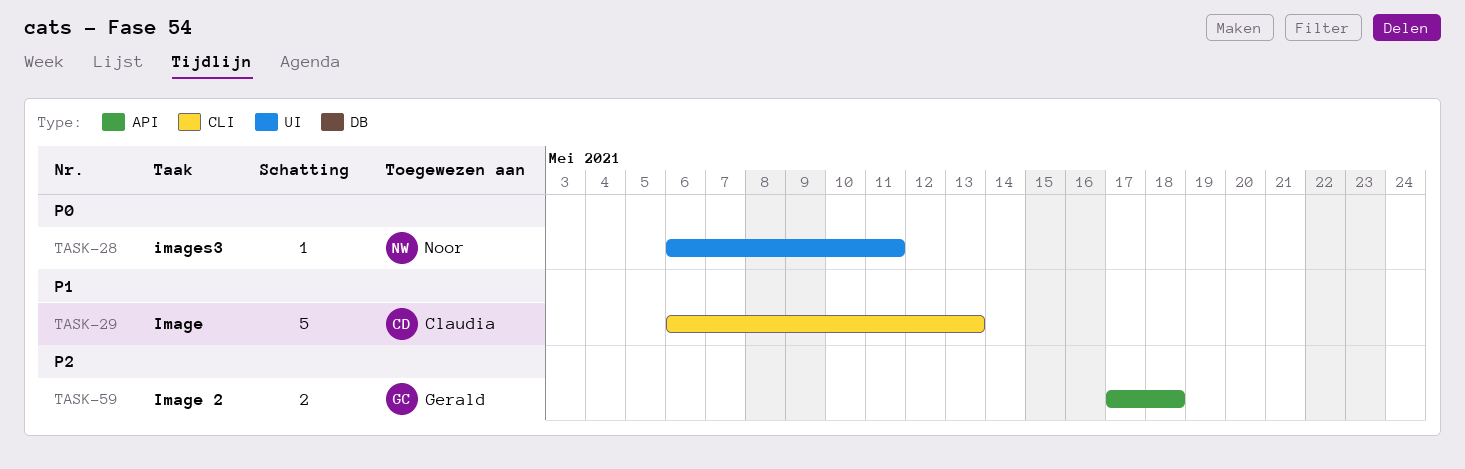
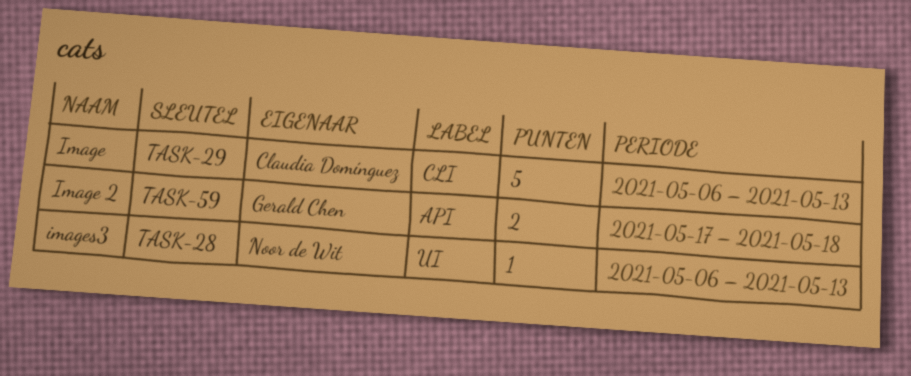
TASK-28, due: May 11 -> May 13

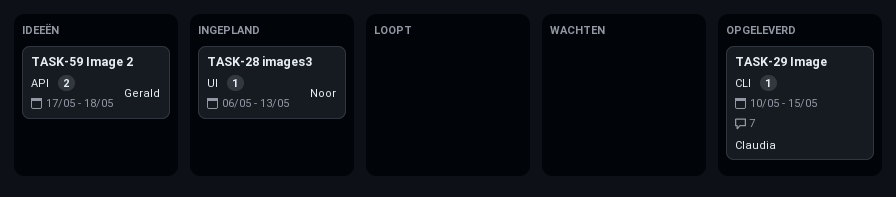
TASK-29, estimate: 5 -> 1
TASK-29, start: May 6 -> May 10
TASK-29, due: May 13 -> May 15

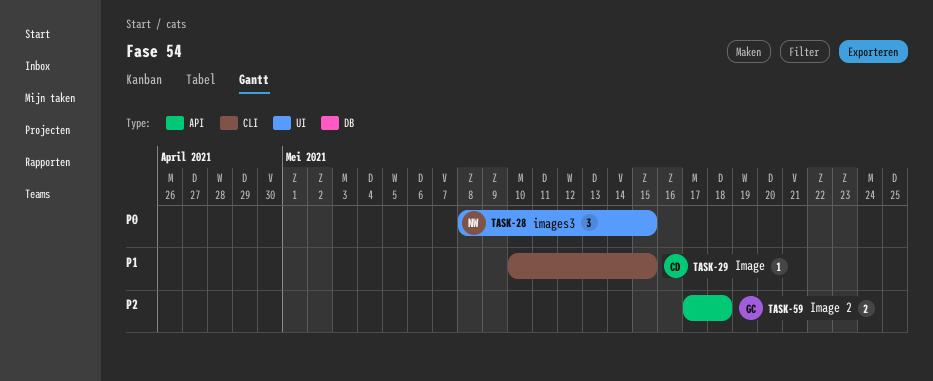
TASK-28, estimate: 1 -> 3
TASK-28, start: May 6 -> May 8
TASK-28, due: May 13 -> May 15

